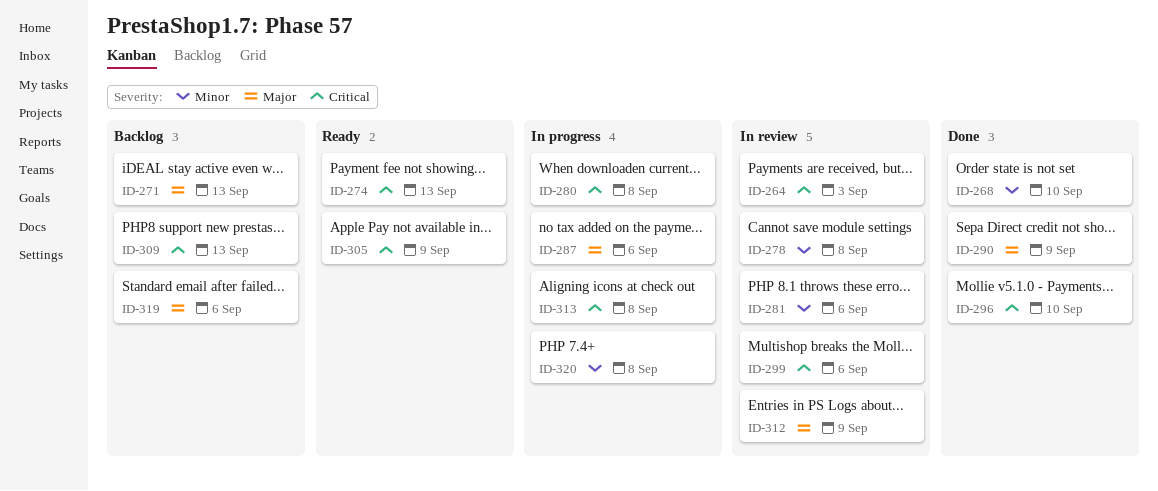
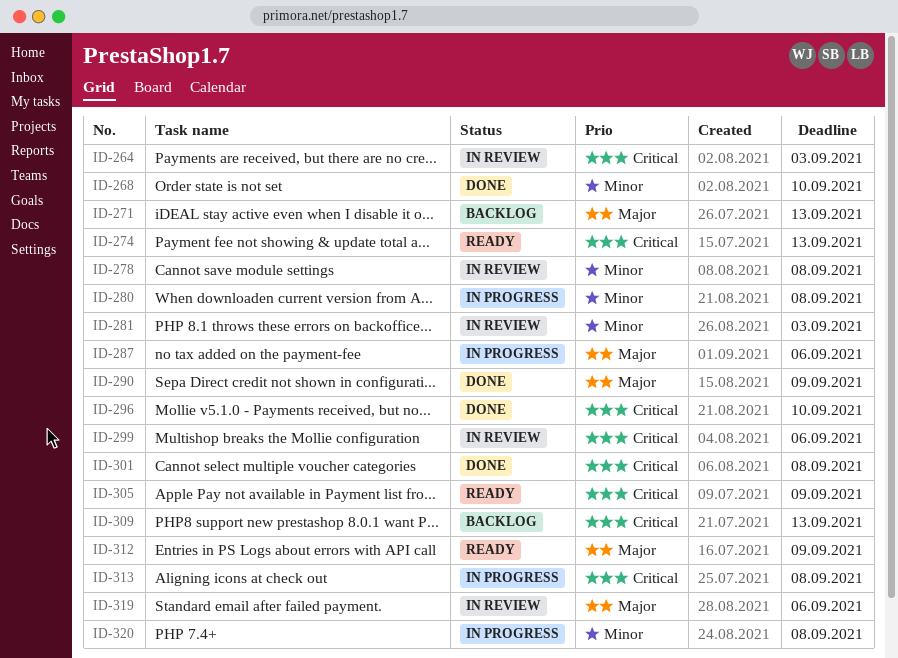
ID-280, priority: Critical -> Minor
ID-281, due: Sep 6 -> Sep 3
ID-301: none -> present
ID-312, status: In review -> Ready
ID-319, status: Backlog -> In review

